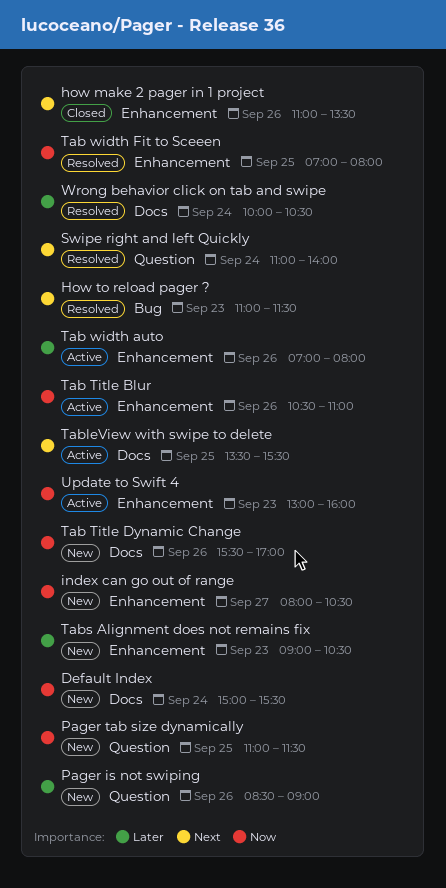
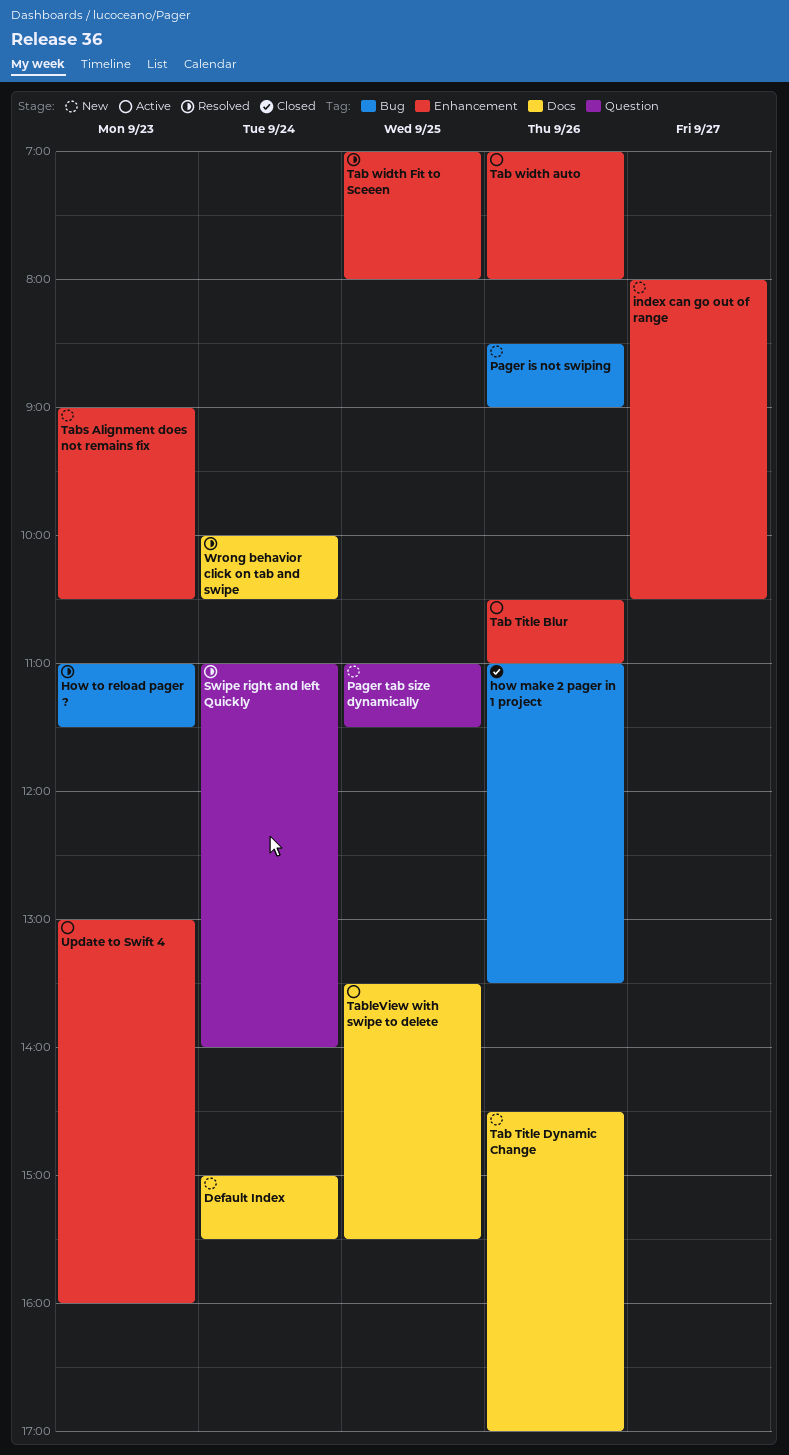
how make 2 pager in 1 project, label: Enhancement -> Bug
Pager is not swiping, label: Question -> Bug
Tab Title Dynamic Change, begins: 15:30 -> 14:30

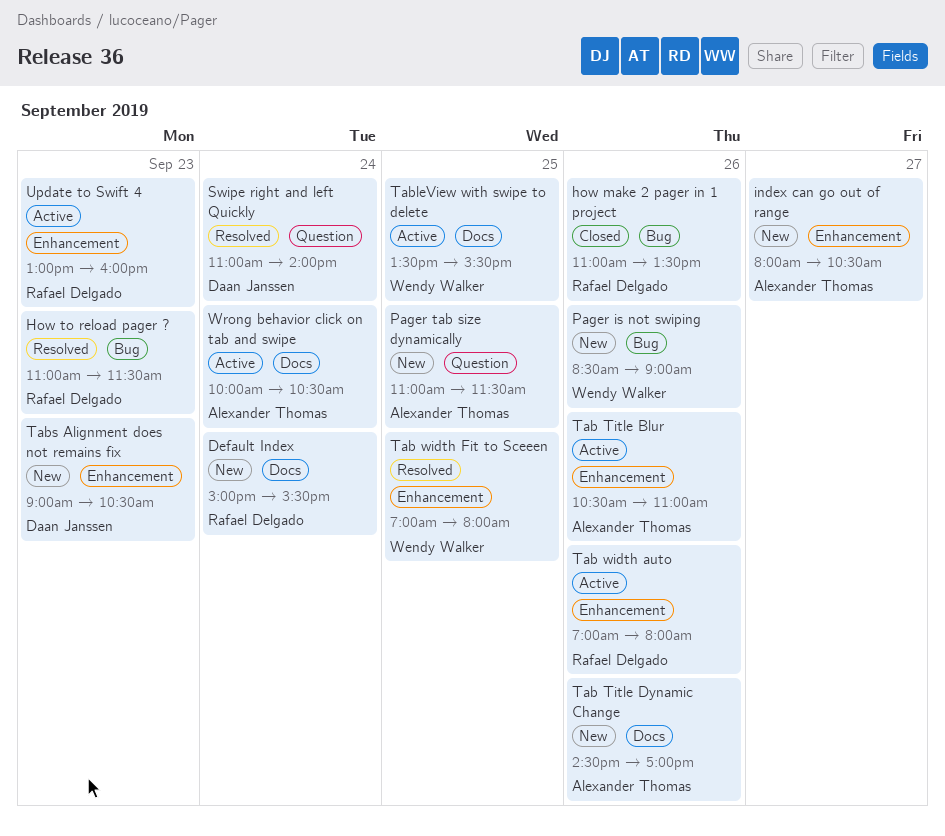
Wrong behavior click on tab and swipe, status: Resolved -> Active

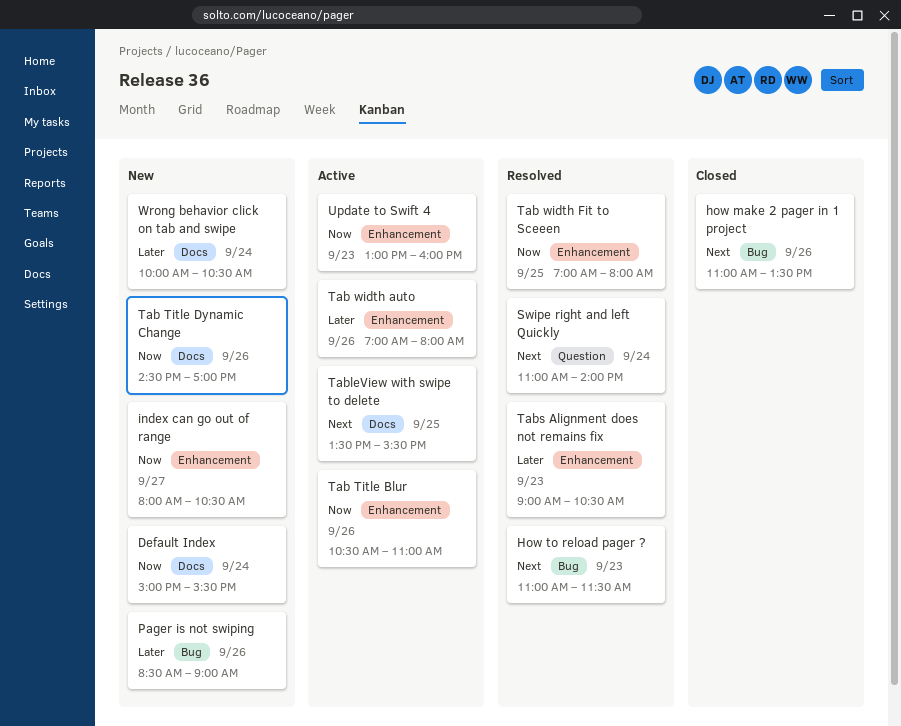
Pager tab size dynamically: present -> none
Tabs Alignment does not remains fix, status: New -> Resolved
Wrong behavior click on tab and swipe, status: Active -> New

